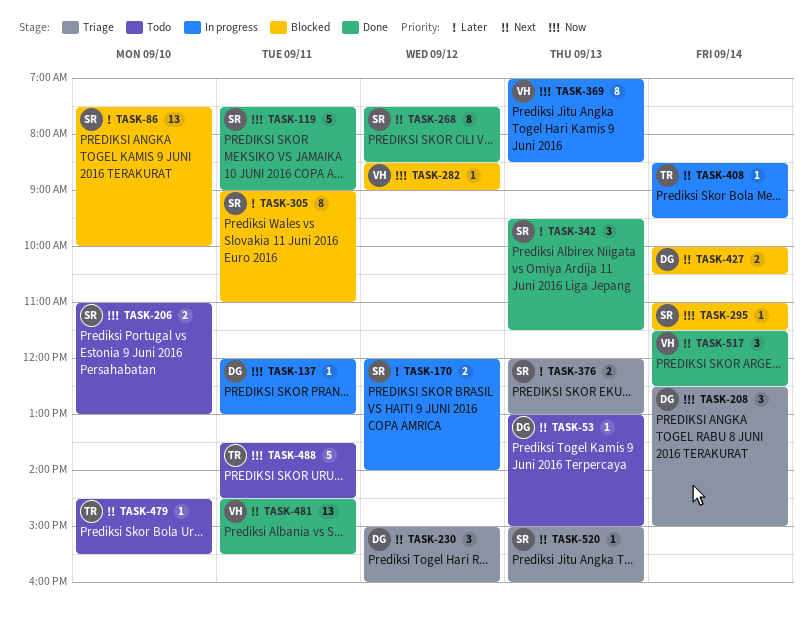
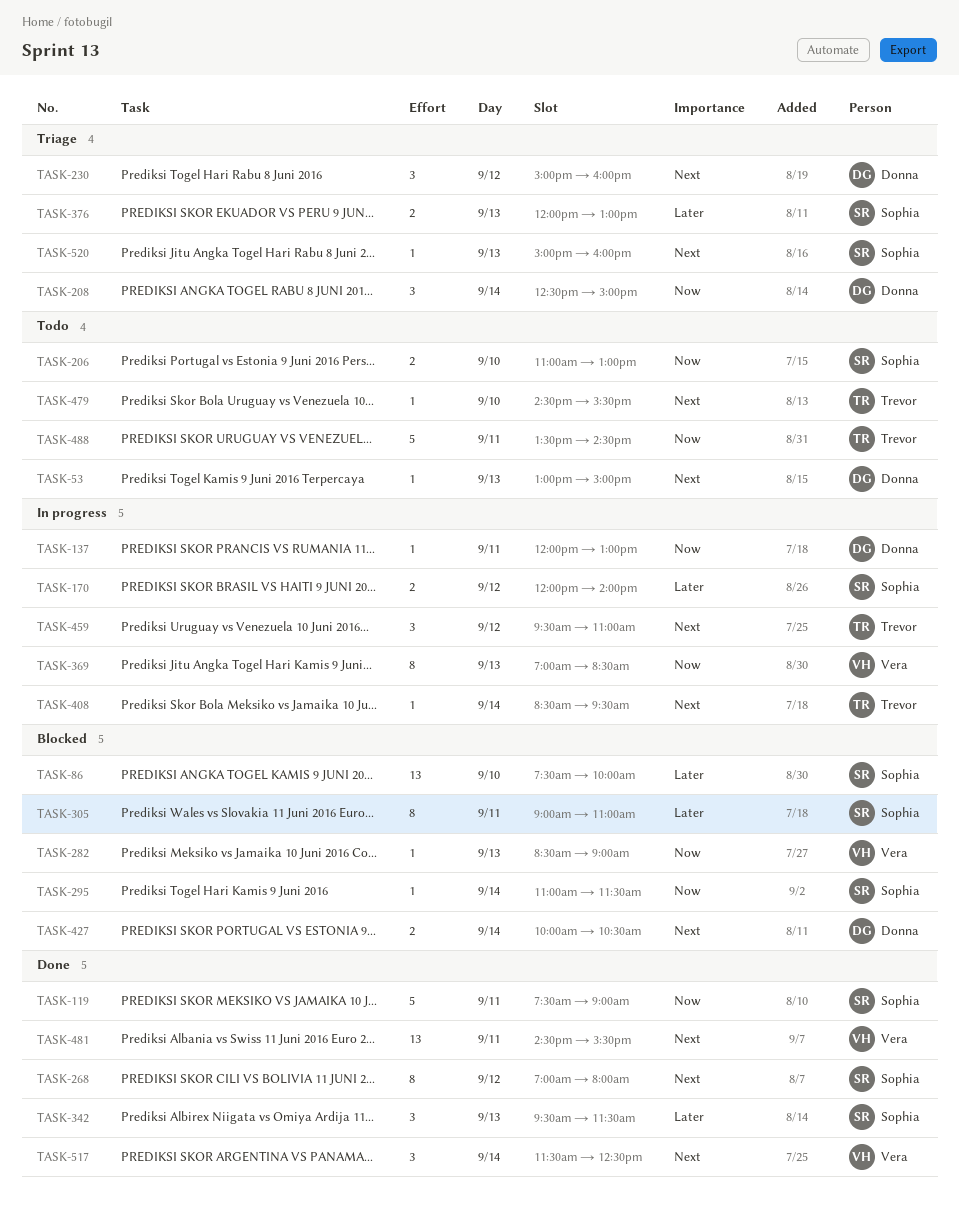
TASK-268, begins: 07:30 -> 07:00
TASK-268, ends: 08:30 -> 08:00
TASK-282, day: Sep 12 -> Sep 13
TASK-459: none -> present

